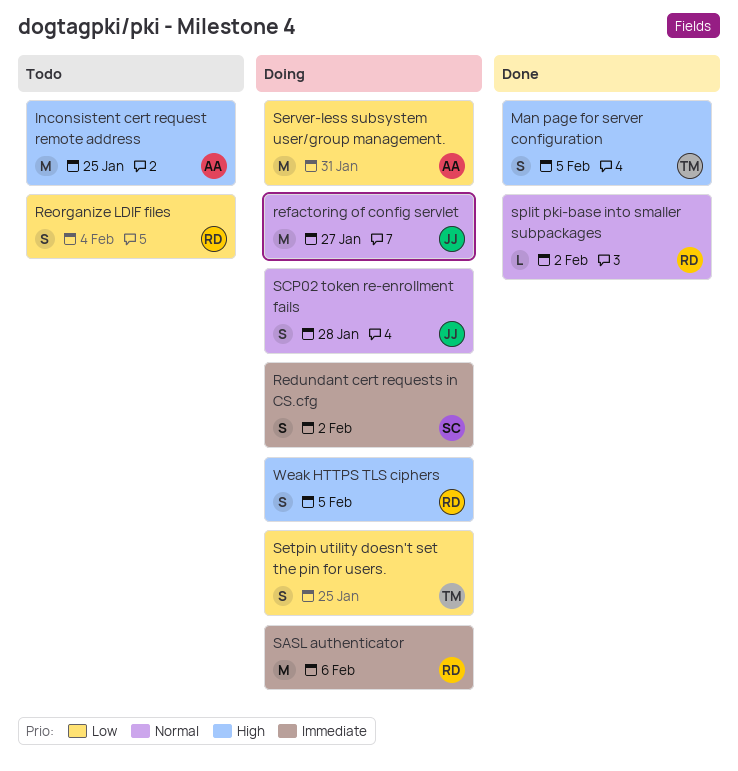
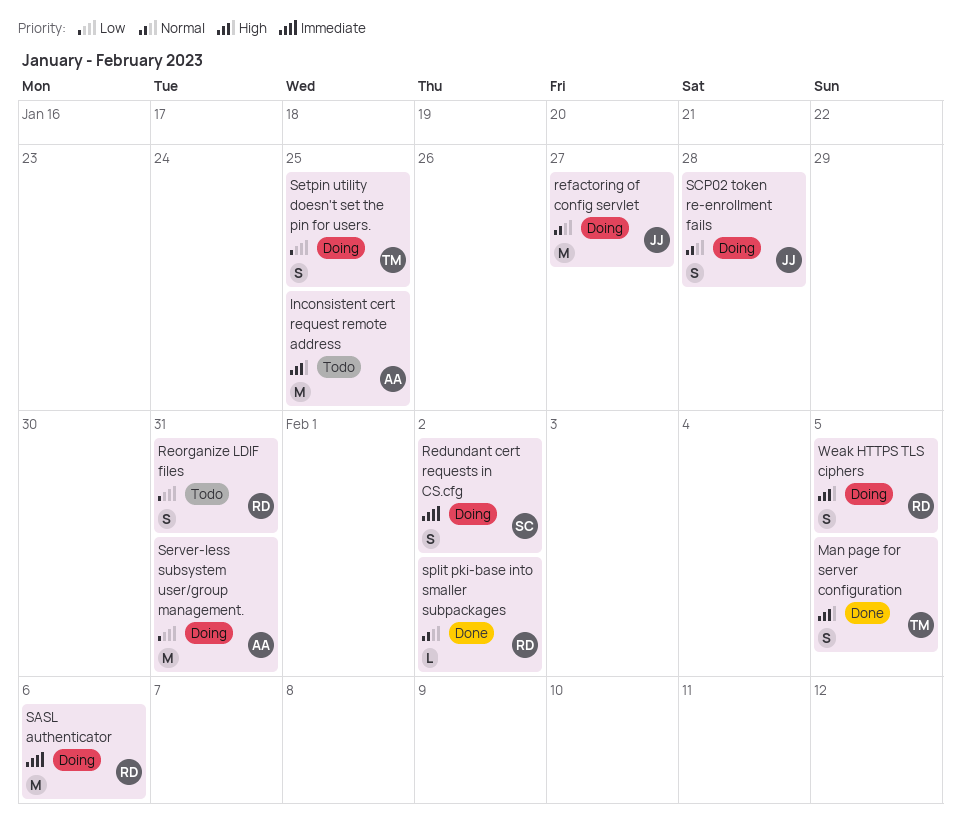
Reorganize LDIF files, due: Feb 4 -> Jan 31

